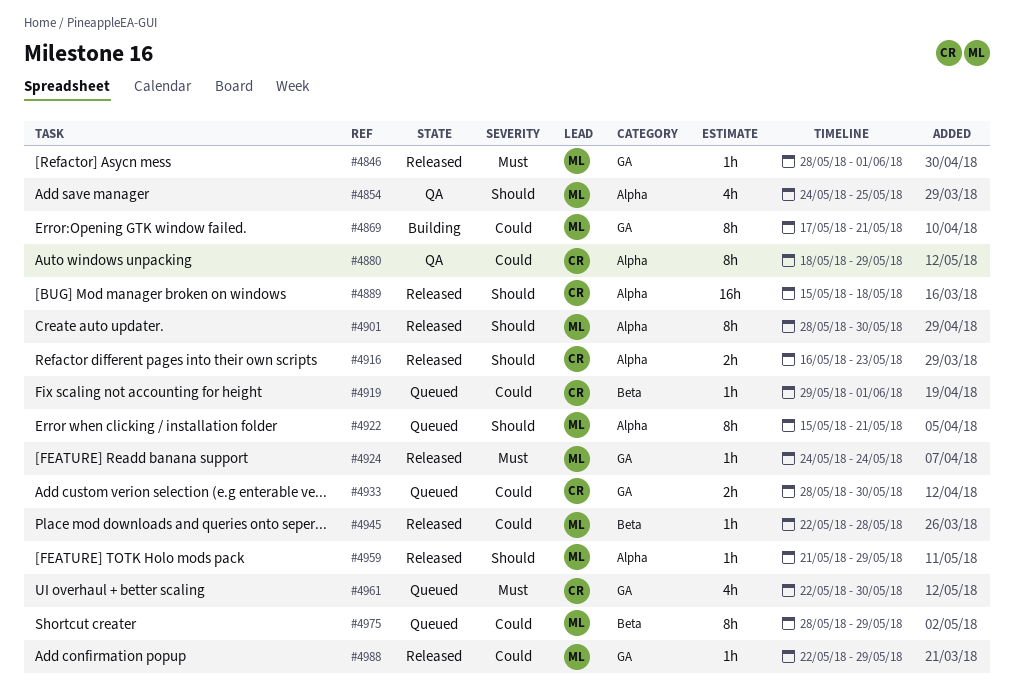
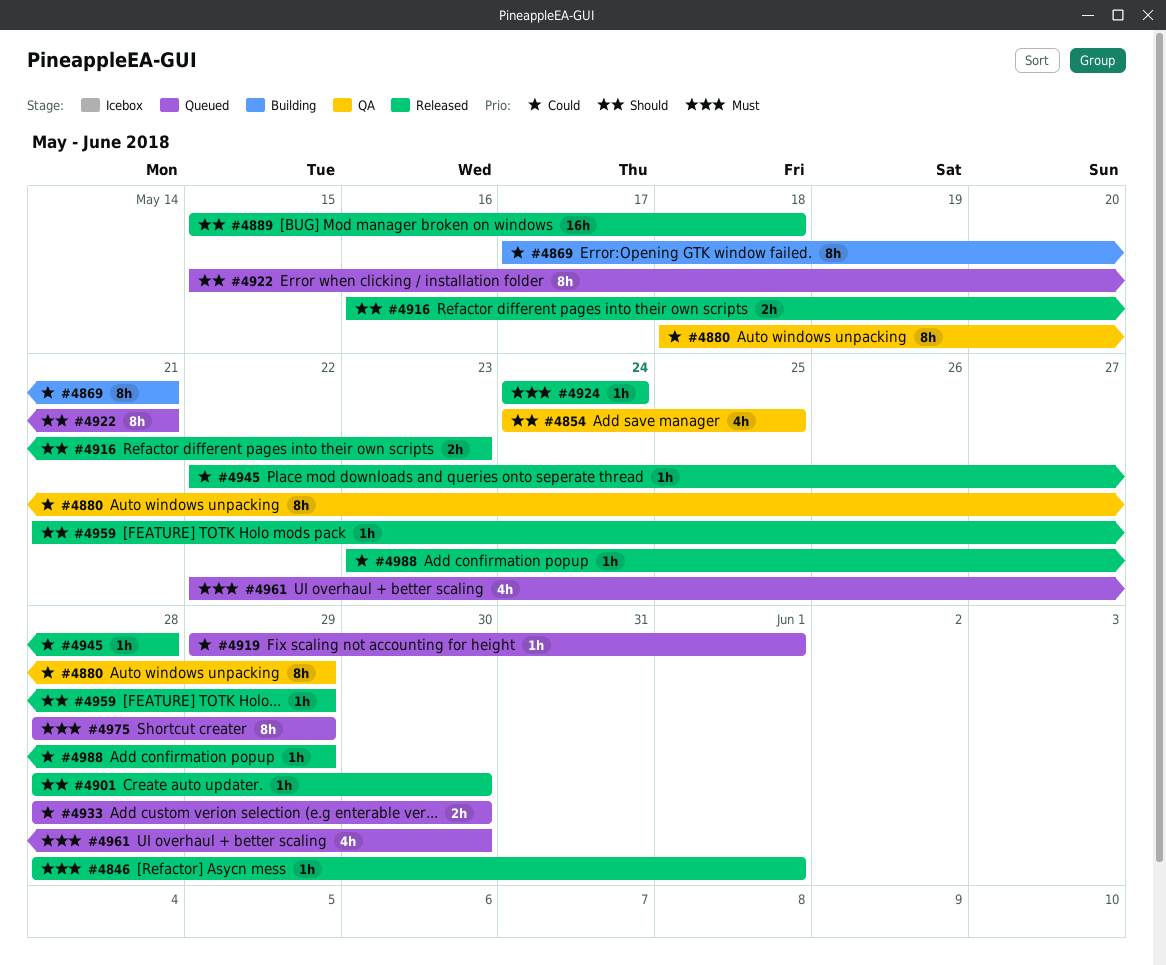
#4901, estimate: 8h -> 1h
#4975, priority: Could -> Must
#4988, start: May 22 -> May 23

